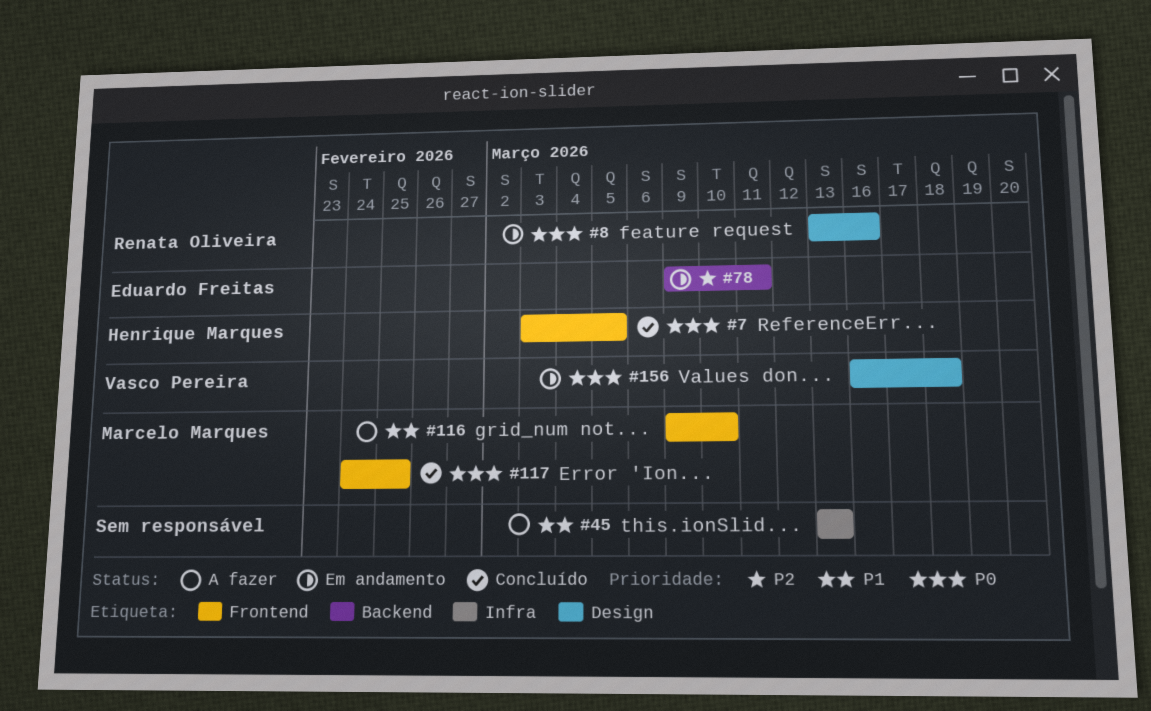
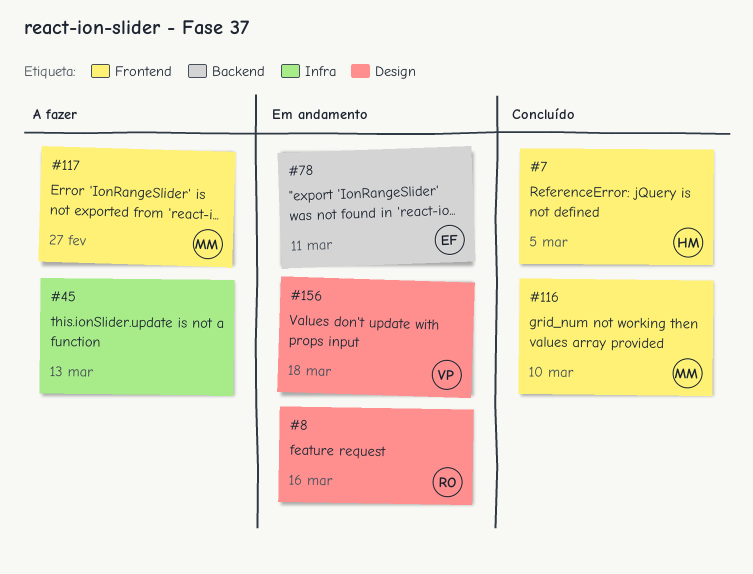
#116, status: A fazer -> Concluído
#117, status: Concluído -> A fazer
#117, due: Feb 25 -> Feb 27

